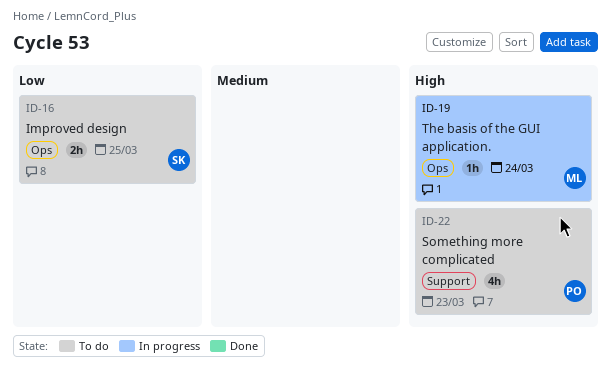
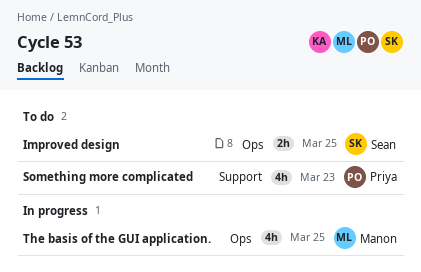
The basis of the GUI application., estimate: 1h -> 4h
The basis of the GUI application., due: Mar 24 -> Mar 25

